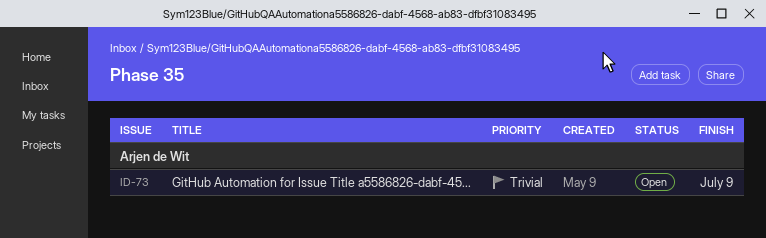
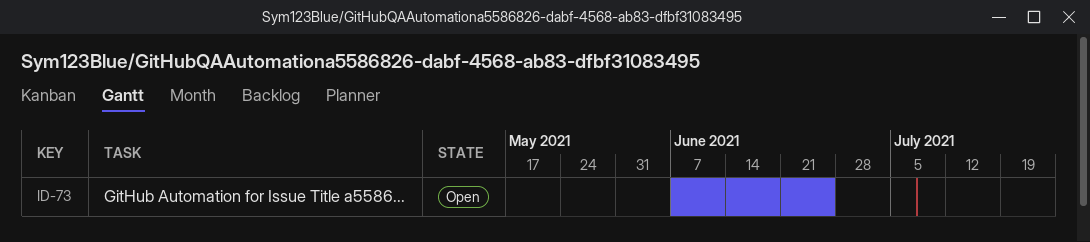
ID-73, due: Jul 9 -> Jun 25

